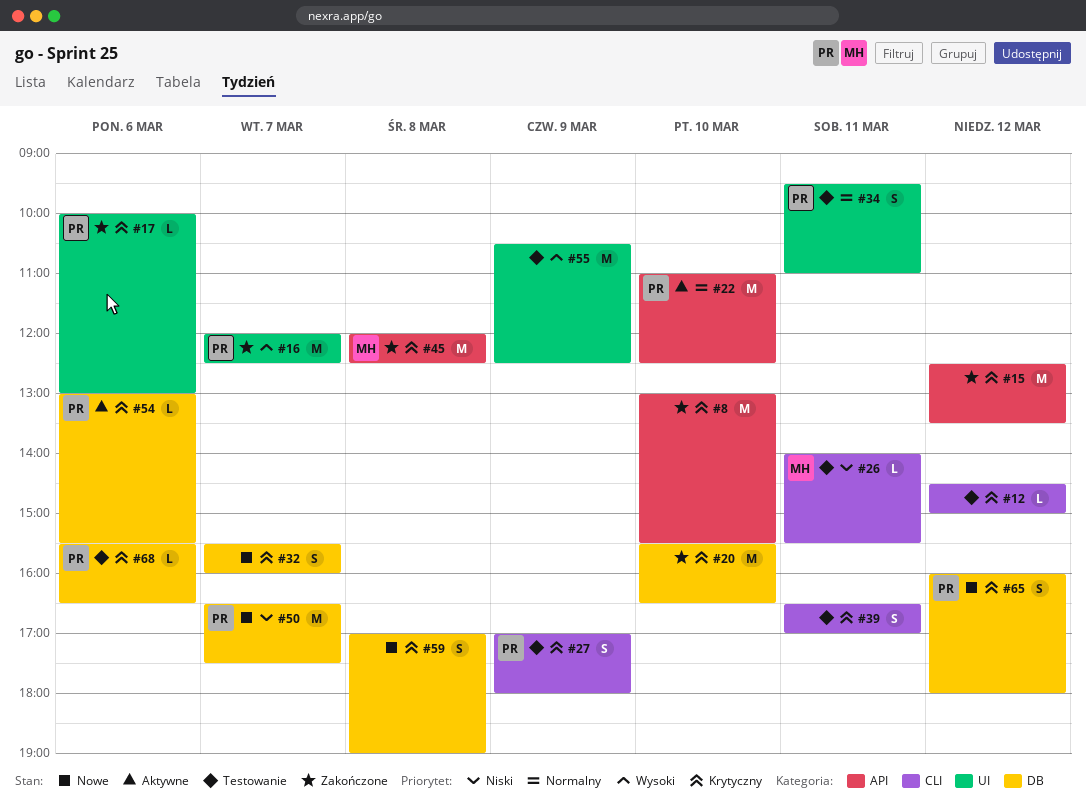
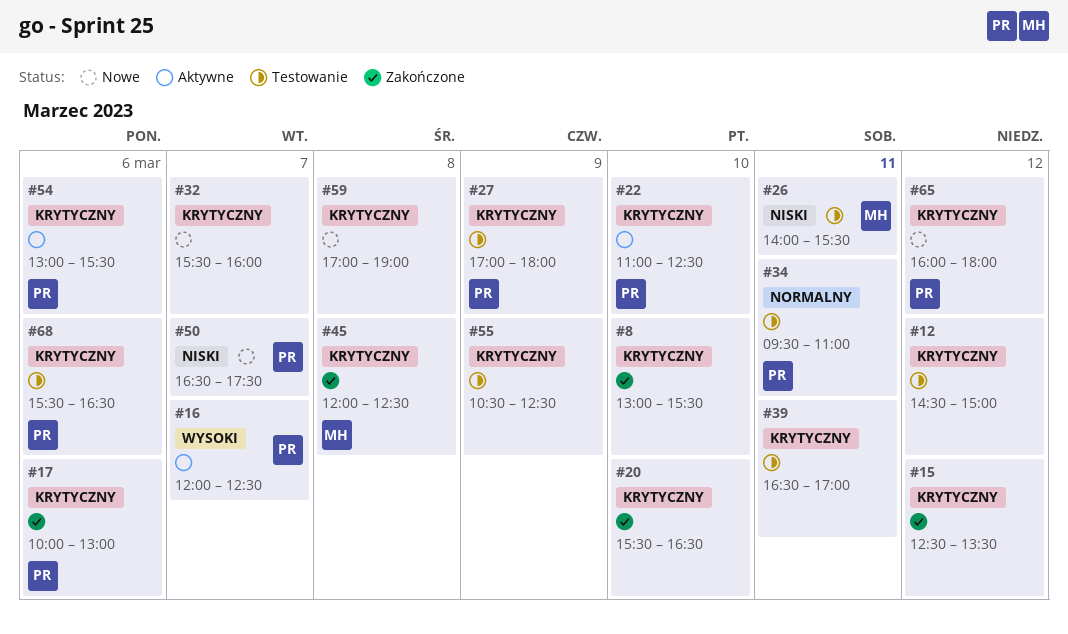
#16, status: Zakończone -> Aktywne
#22, priority: Normalny -> Krytyczny
#55, priority: Wysoki -> Krytyczny

